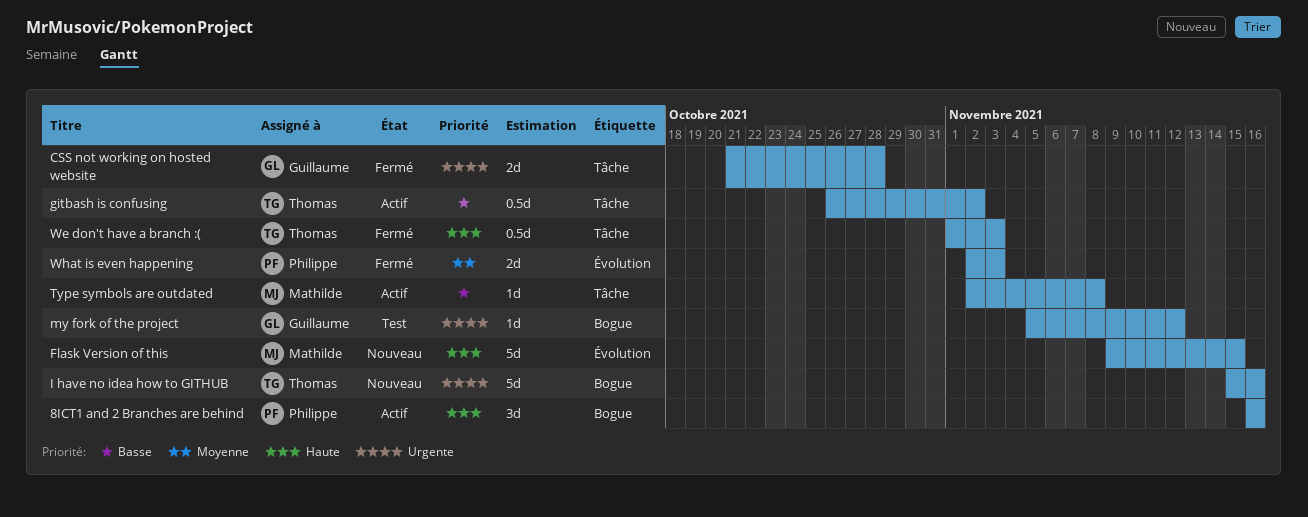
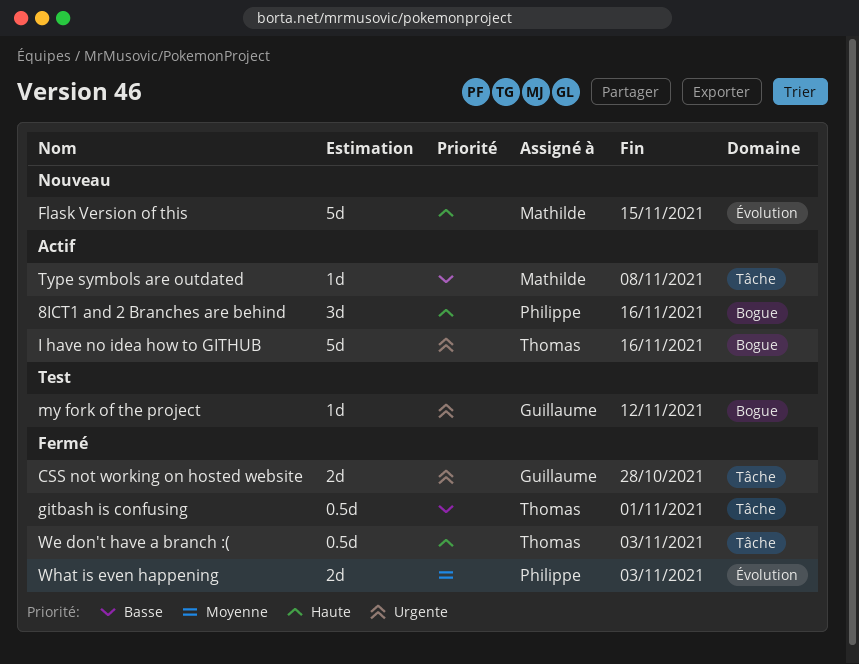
gitbash is confusing, status: Actif -> Fermé
gitbash is confusing, due: Nov 2 -> Nov 1
I have no idea how to GITHUB, status: Nouveau -> Actif

